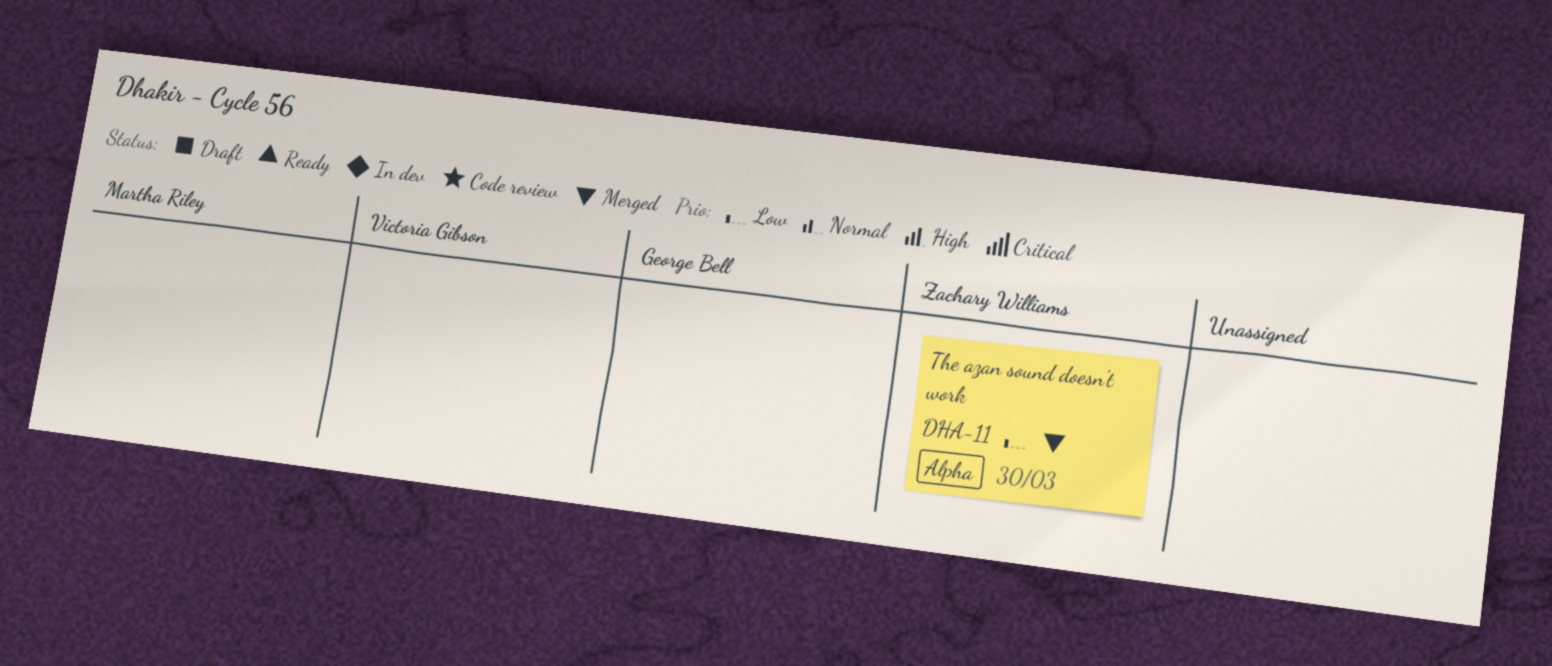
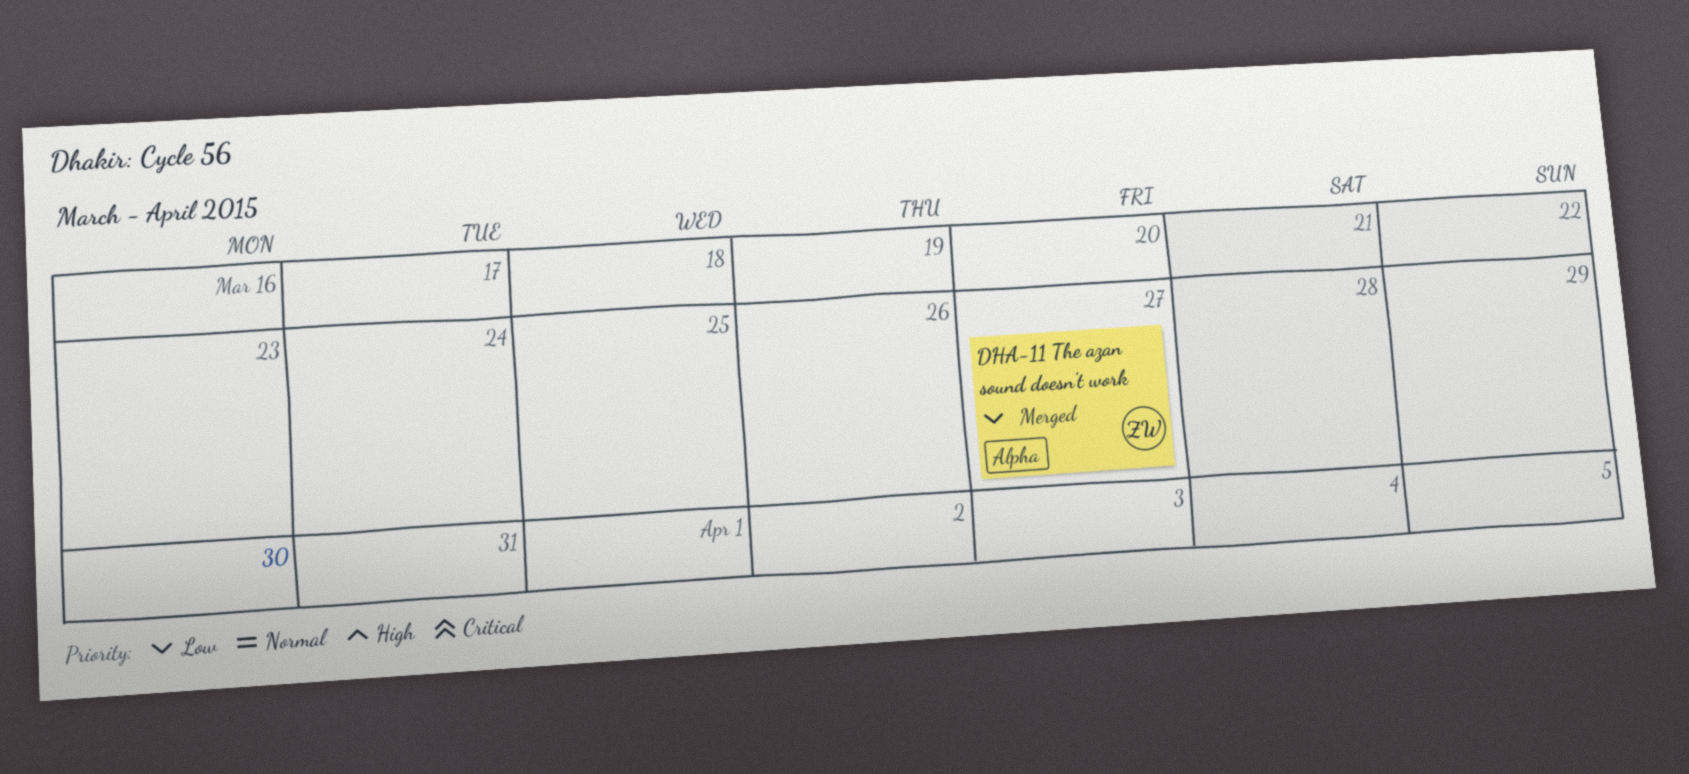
DHA-11, due: Mar 30 -> Mar 27

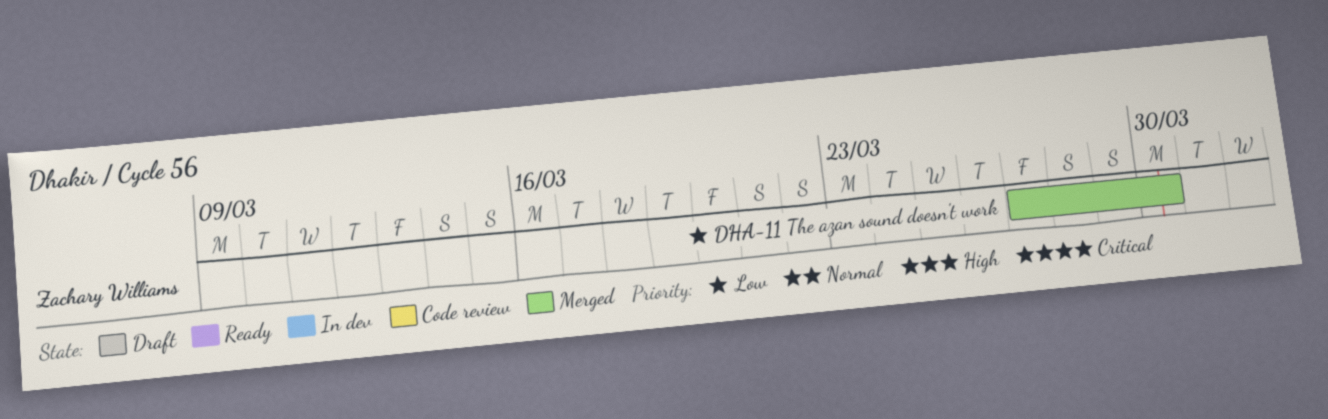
DHA-11, due: Mar 27 -> Mar 30

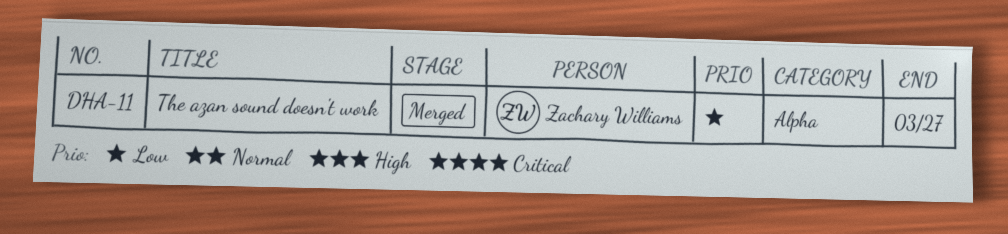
DHA-11, due: Mar 30 -> Mar 27

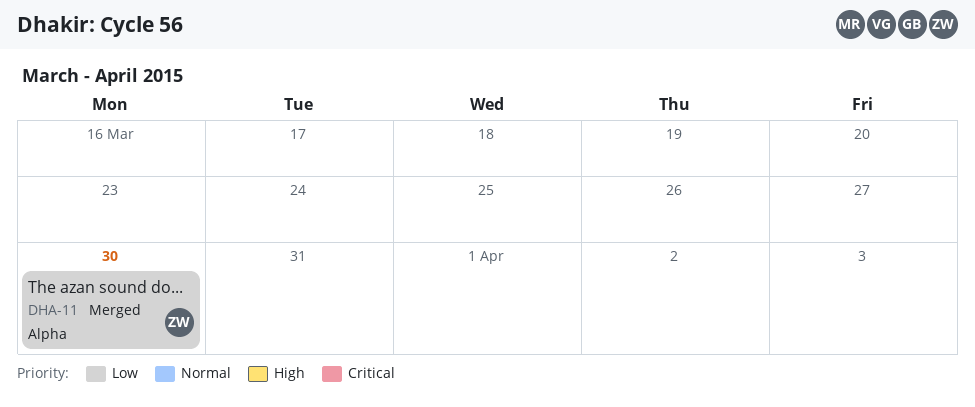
DHA-11, due: Mar 27 -> Mar 30

